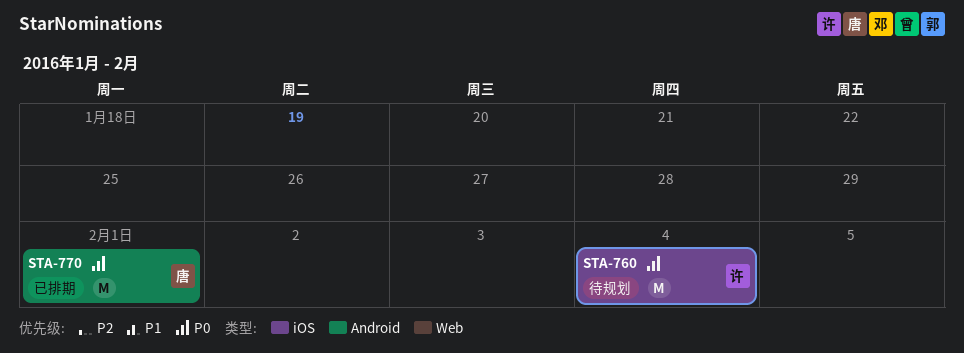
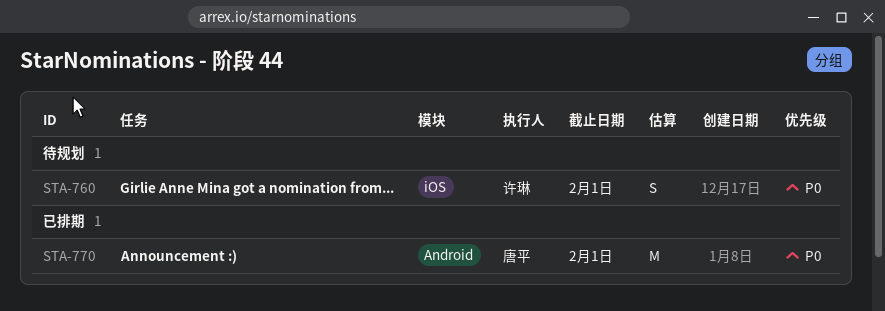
STA-760, estimate: M -> S
STA-760, due: Feb 4 -> Feb 1

